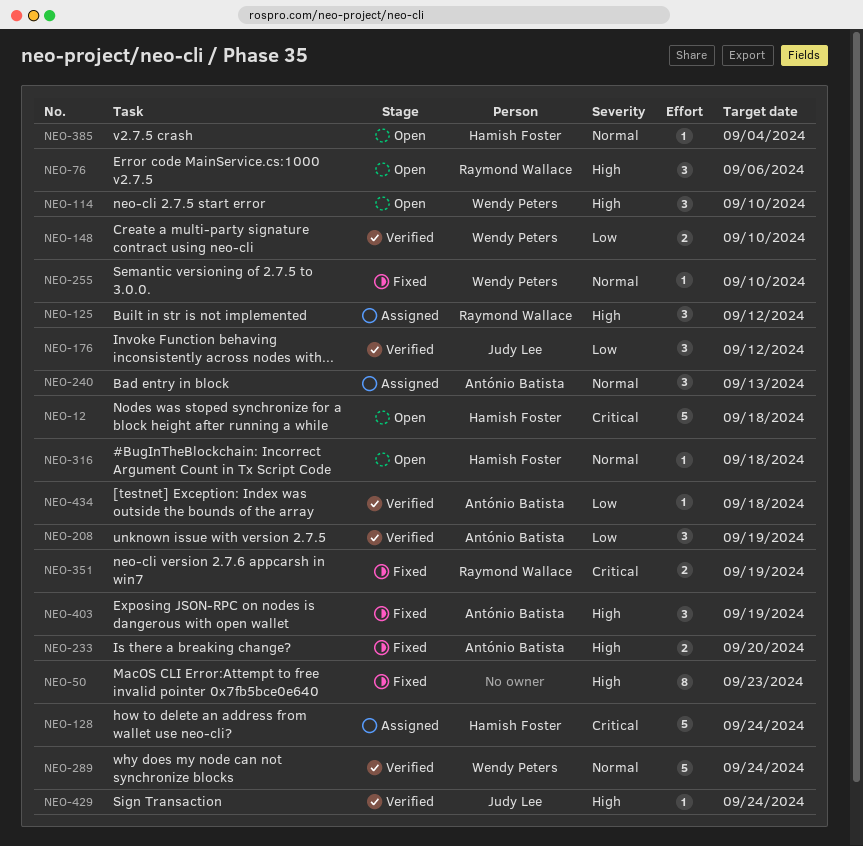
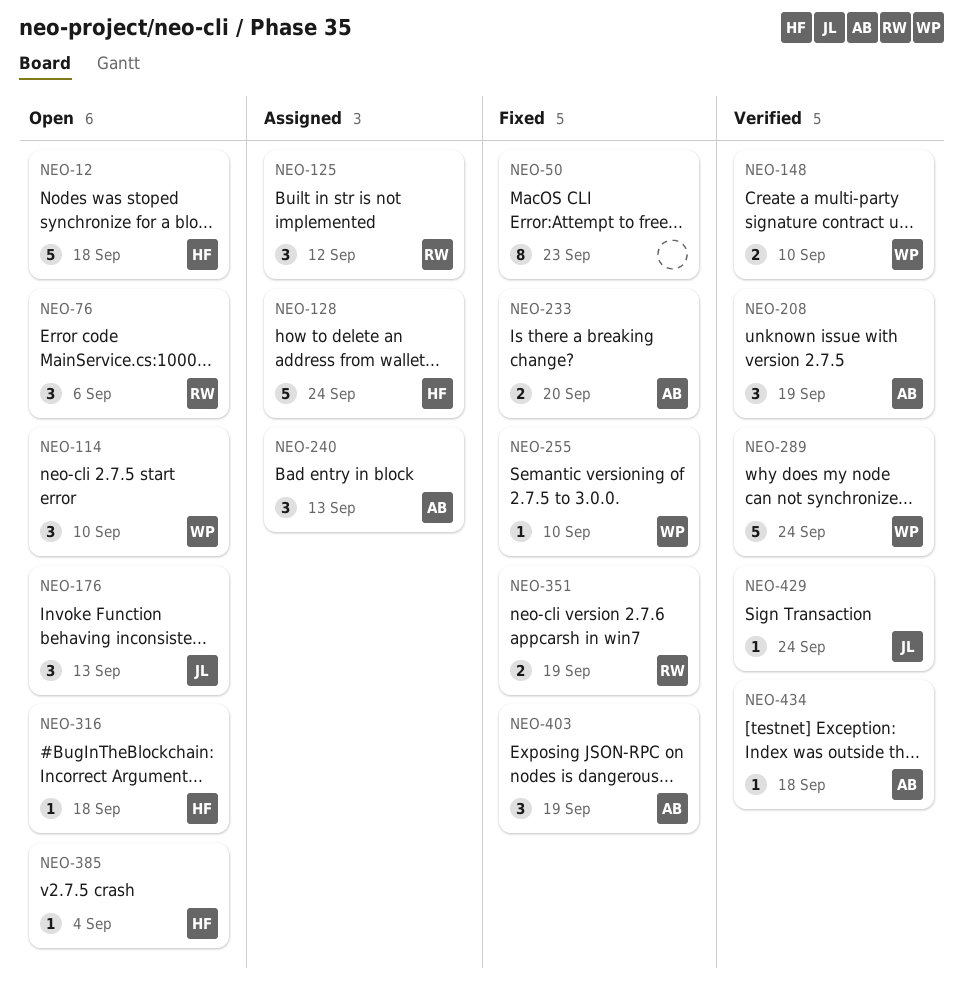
NEO-176, status: Verified -> Open
NEO-176, due: Sep 12 -> Sep 13

